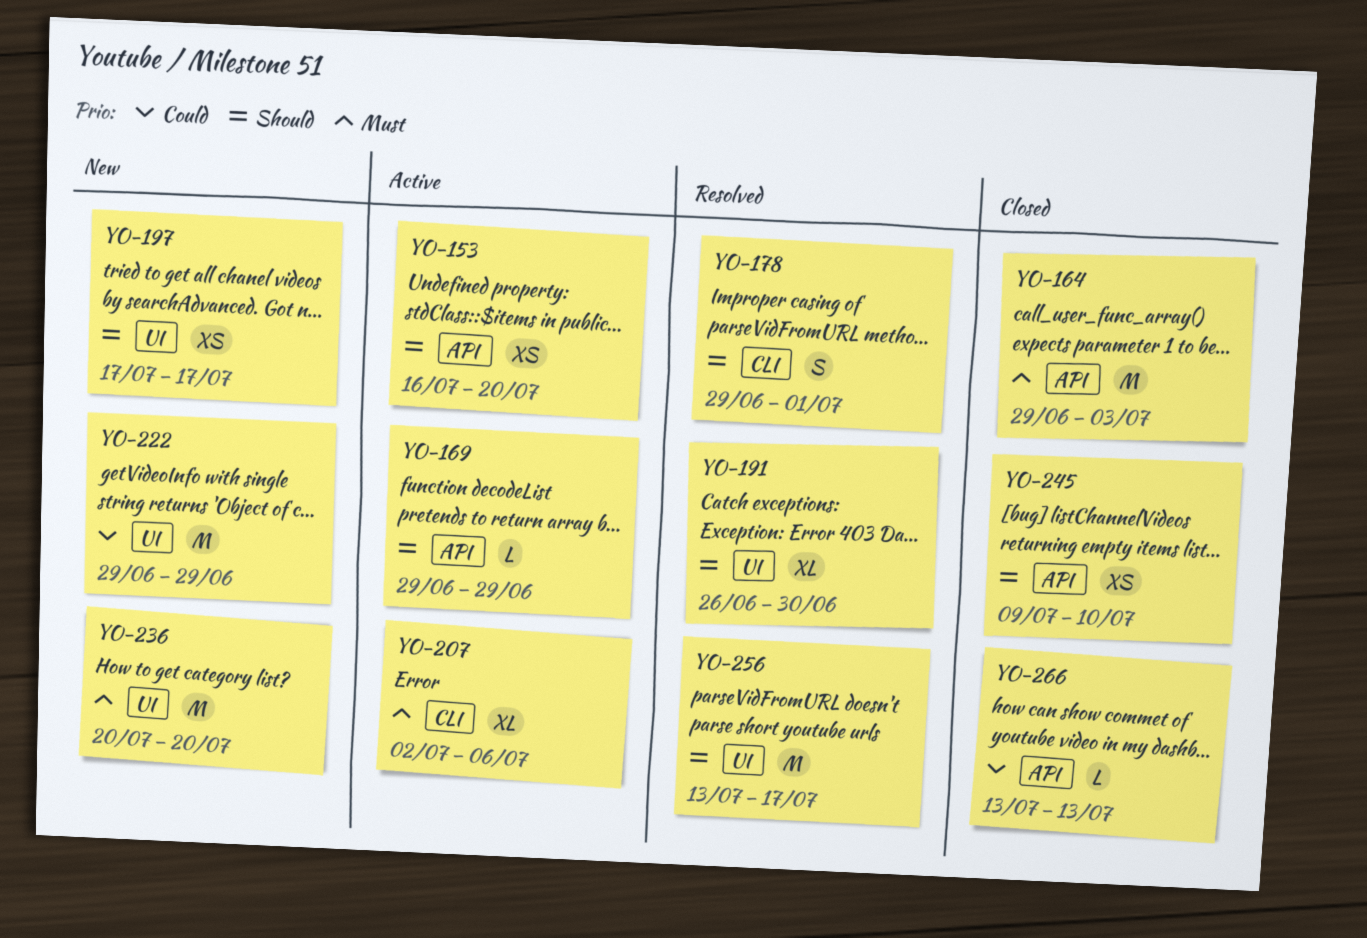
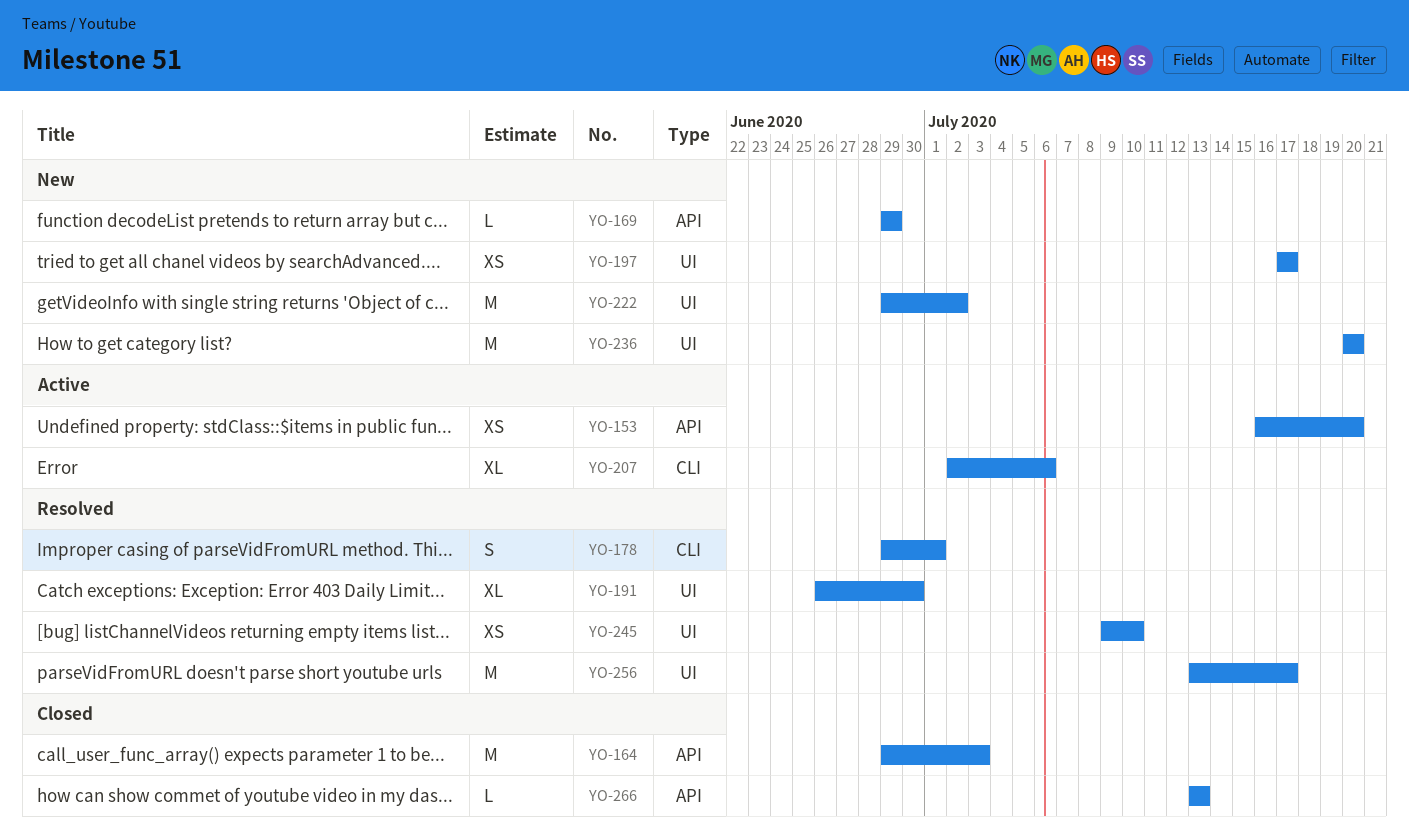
YO-169, status: Active -> New
YO-222, due: Jun 29 -> Jul 2
YO-245, status: Closed -> Resolved
YO-245, label: API -> UI

